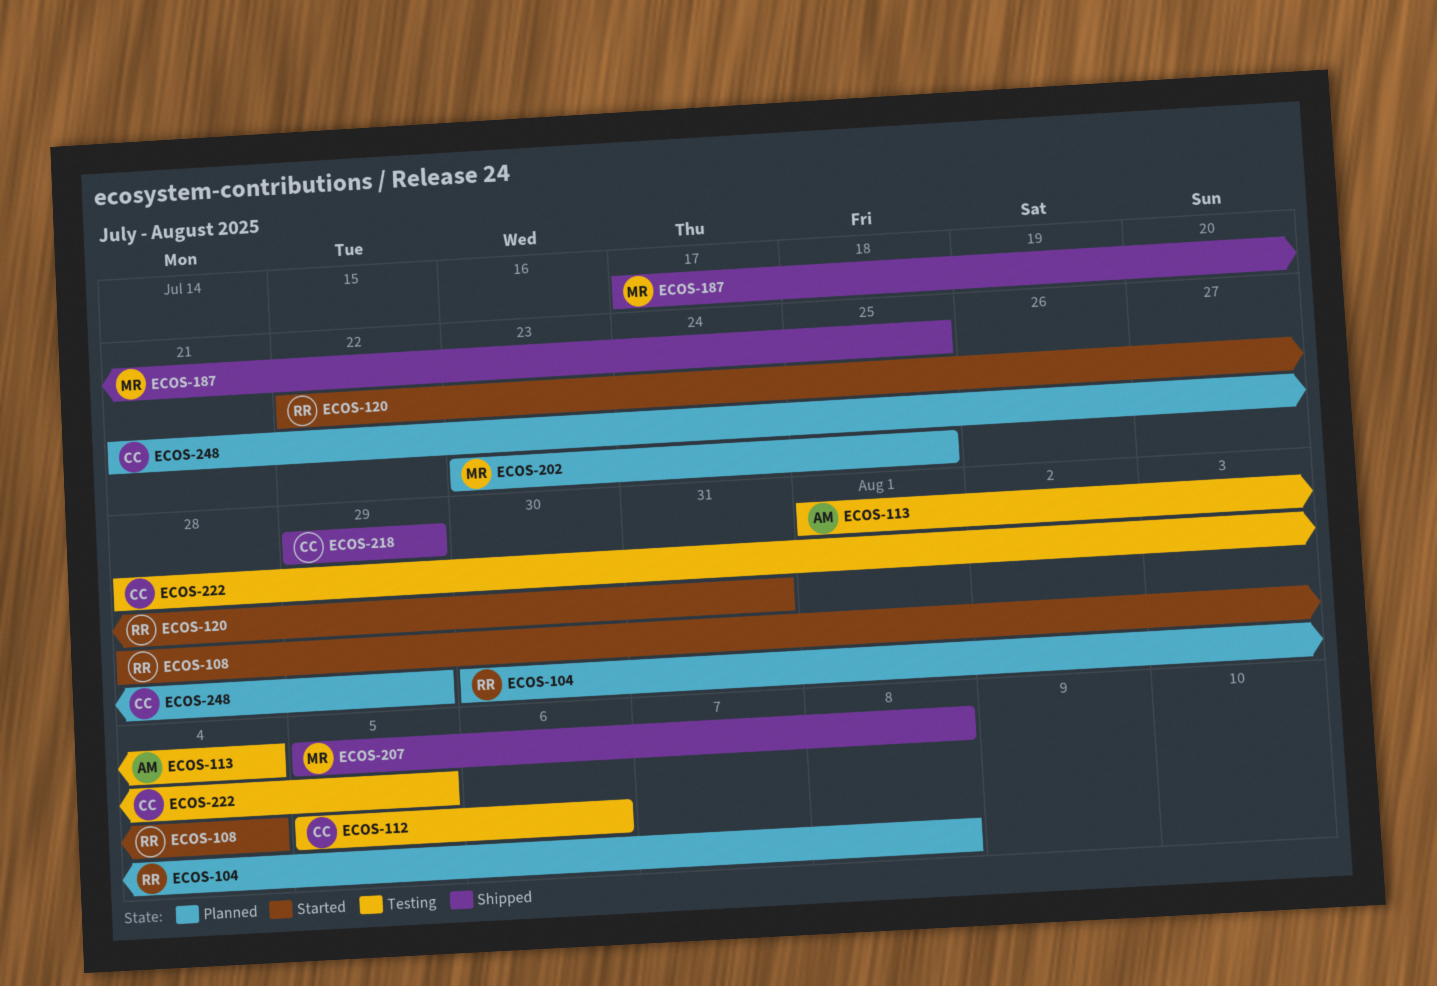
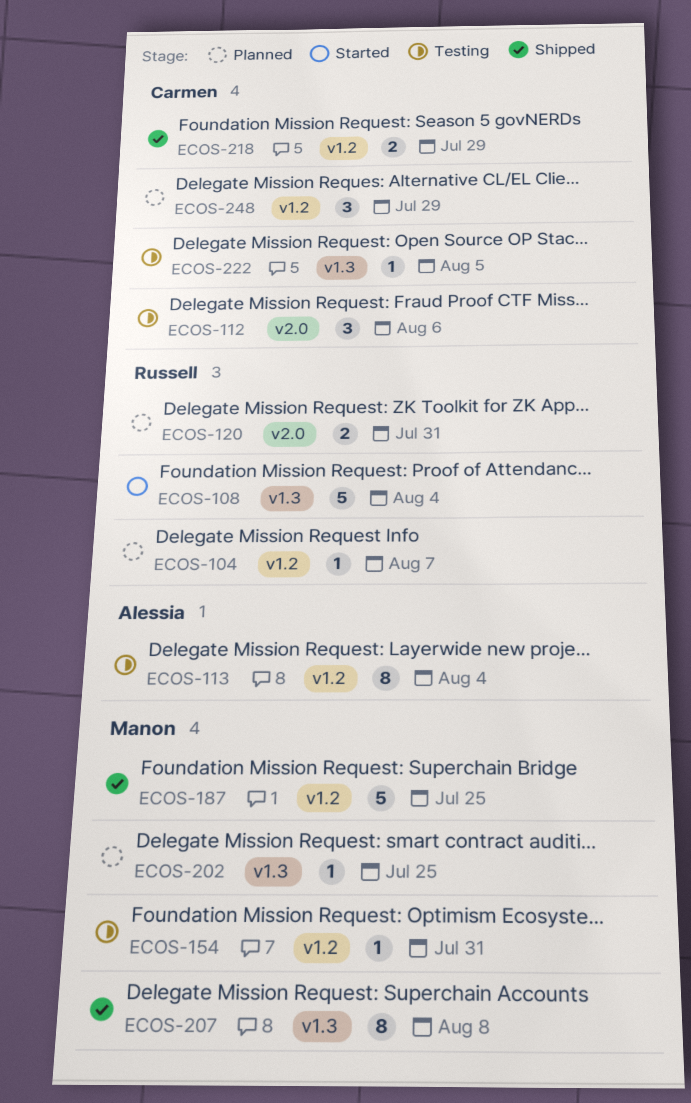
ECOS-104, due: Aug 8 -> Aug 7
ECOS-120, status: Started -> Planned
ECOS-154: none -> present

